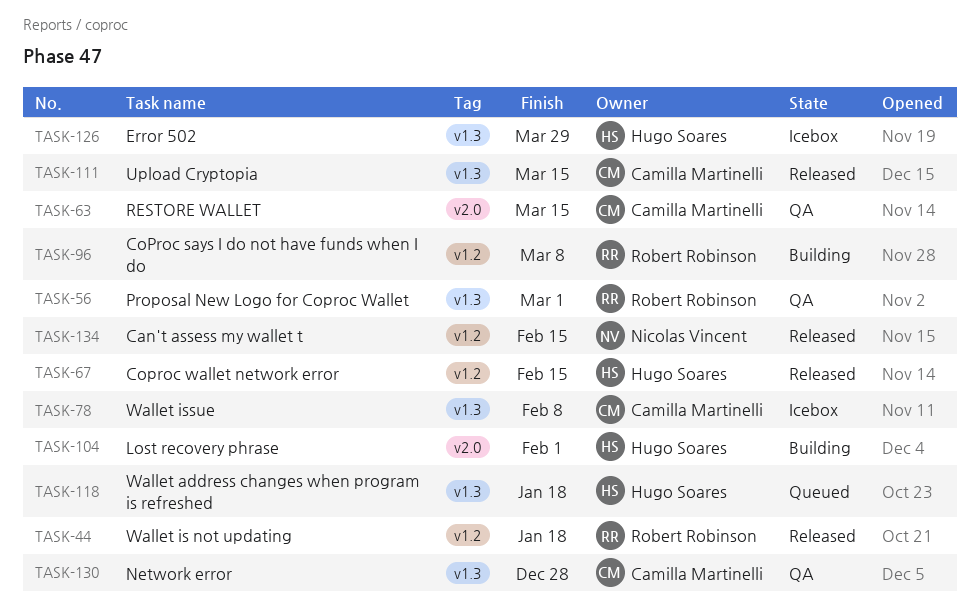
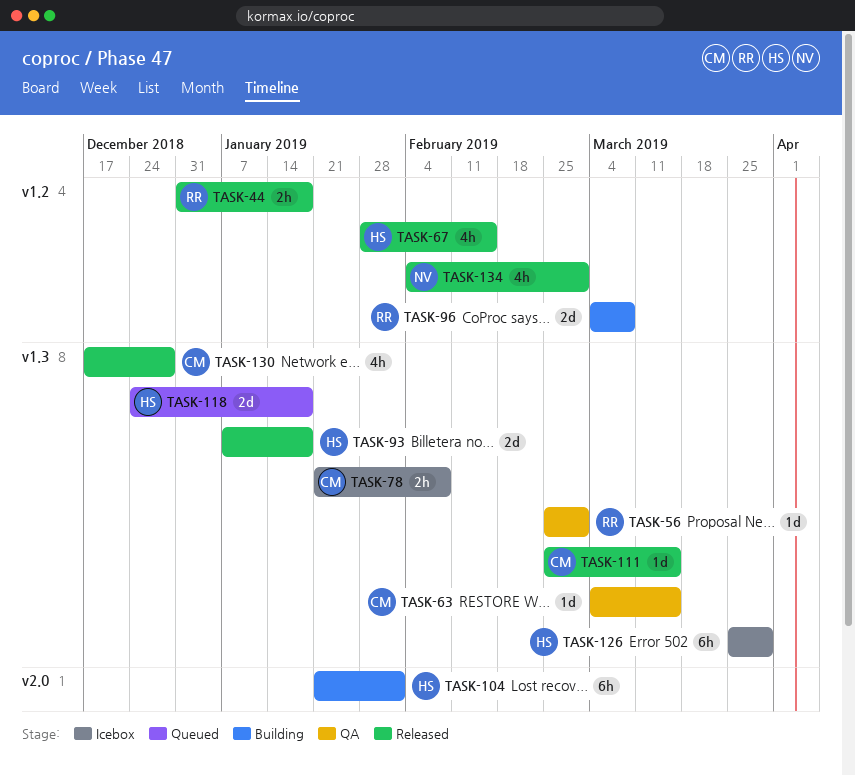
TASK-63, label: v2.0 -> v1.3
TASK-93: none -> present
TASK-130, status: QA -> Released
TASK-134, due: Feb 15 -> Mar 1

